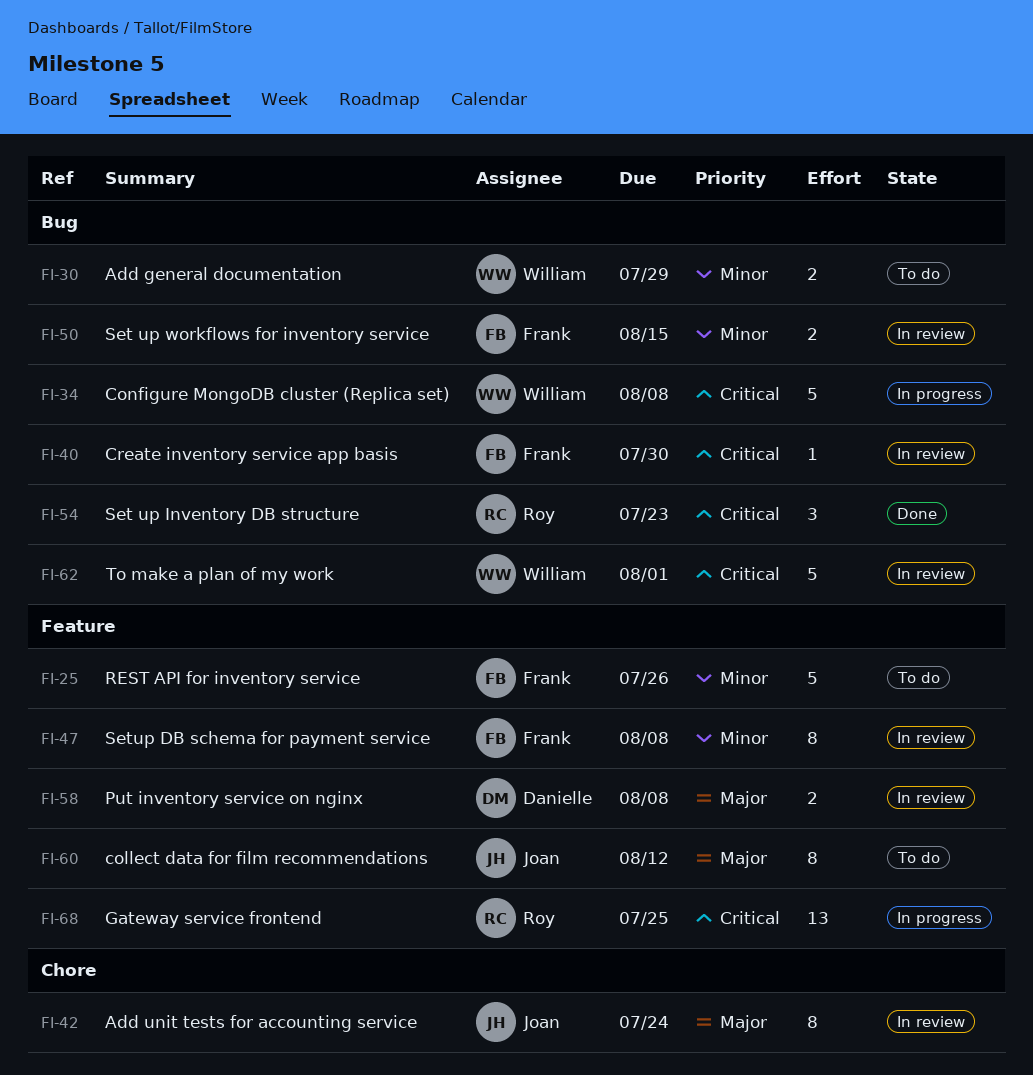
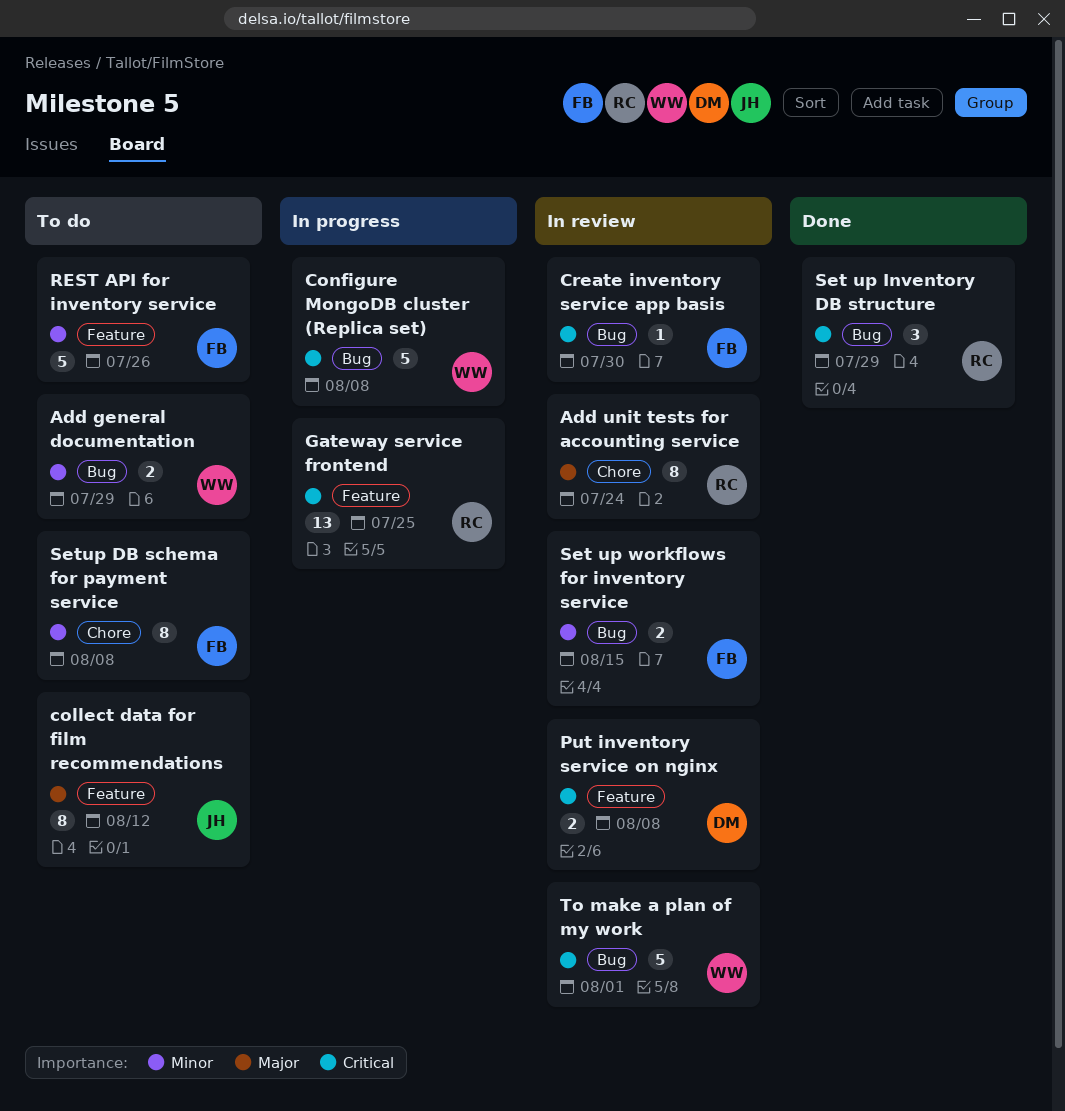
Add unit tests for accounting service, owner: Joan -> Roy
Put inventory service on nginx, priority: Major -> Critical
Set up Inventory DB structure, due: Jul 23 -> Jul 29
Setup DB schema for payment service, status: In review -> To do
Setup DB schema for payment service, label: Feature -> Chore

